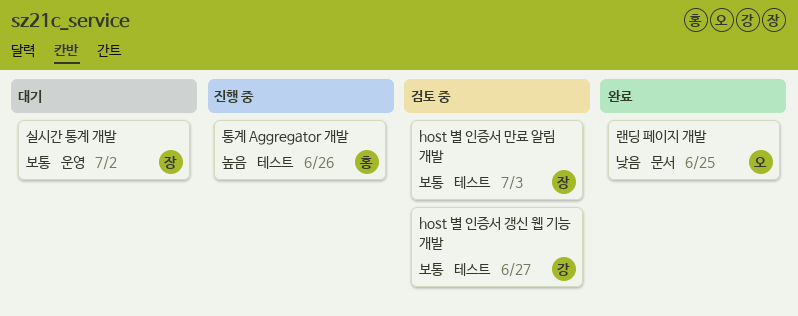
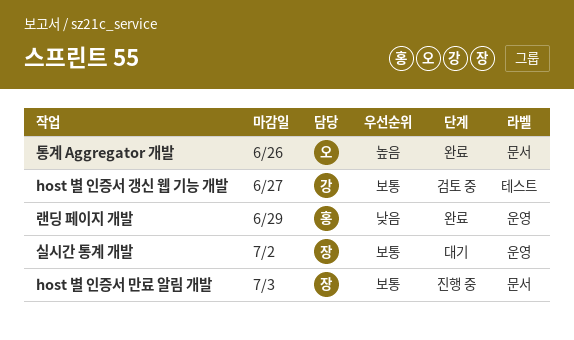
host 별 인증서 만료 알림 개발, status: 검토 중 -> 진행 중
host 별 인증서 만료 알림 개발, label: 테스트 -> 문서
랜딩 페이지 개발, owner: 오 -> 홍
랜딩 페이지 개발, label: 문서 -> 운영
랜딩 페이지 개발, due: Jun 25 -> Jun 29
통계 Aggregator 개발, status: 진행 중 -> 완료
통계 Aggregator 개발, owner: 홍 -> 오
통계 Aggregator 개발, label: 테스트 -> 문서

